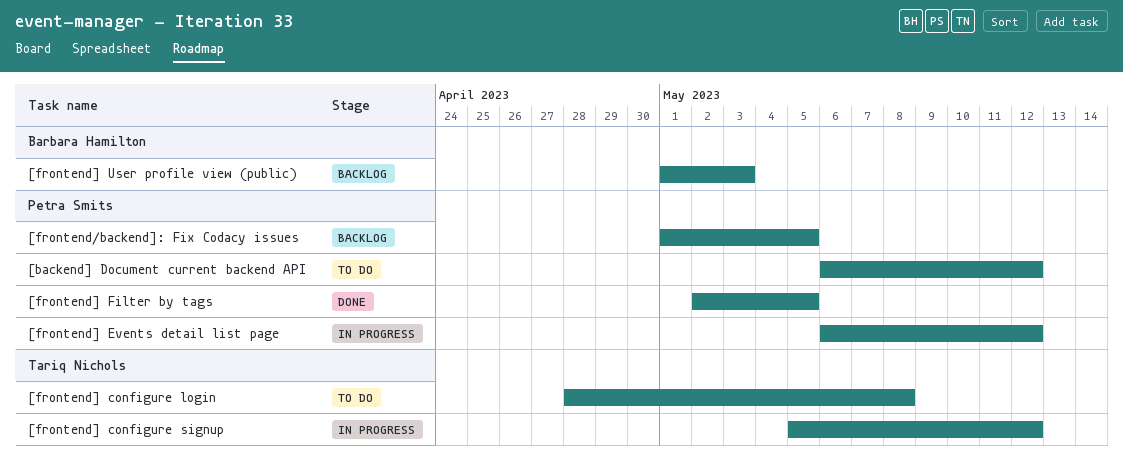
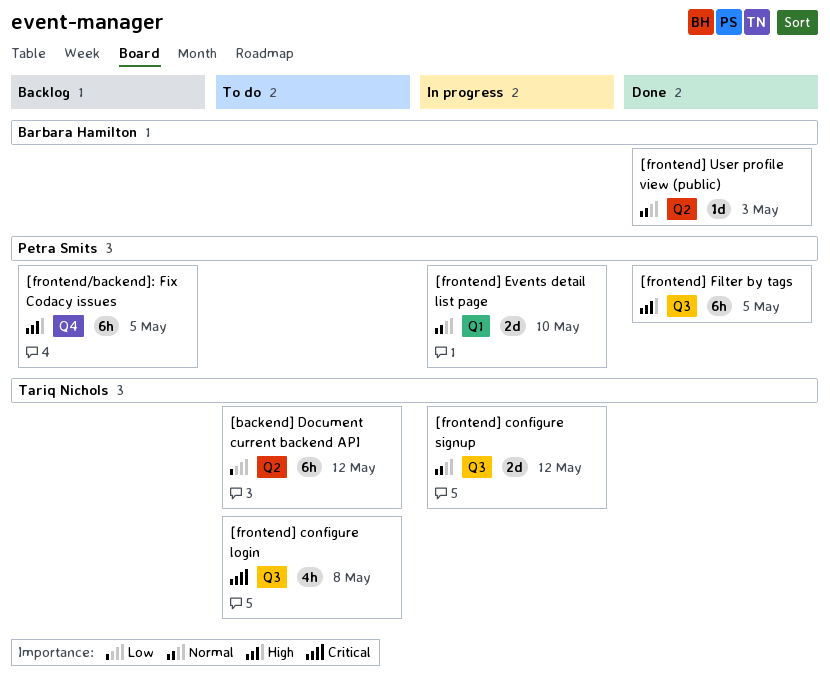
[backend] Document current backend API, owner: Petra Smits -> Tariq Nichols
[frontend] Events detail list page, due: May 12 -> May 10
[frontend] User profile view (public), status: Backlog -> Done

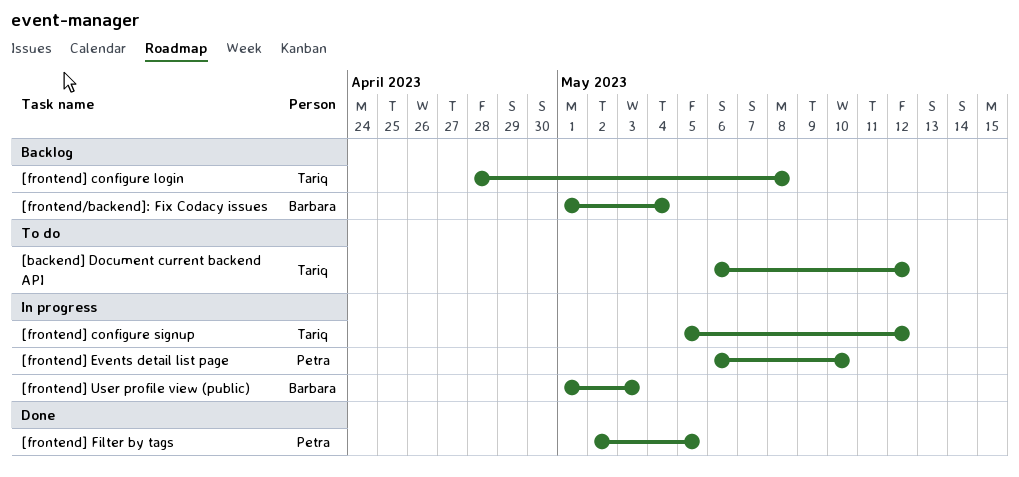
[frontend/backend]: Fix Codacy issues, owner: Petra Smits -> Barbara Hamilton
[frontend/backend]: Fix Codacy issues, due: May 5 -> May 4
[frontend] configure login, status: To do -> Backlog
[frontend] User profile view (public), status: Done -> In progress

